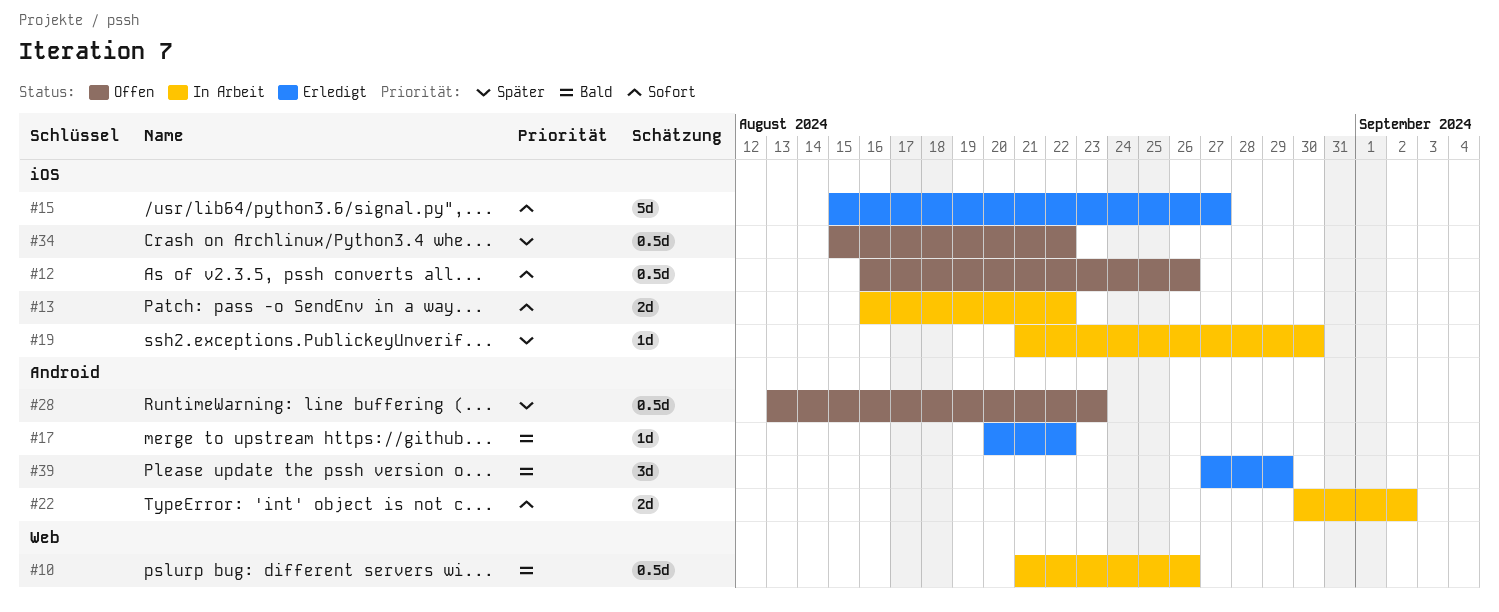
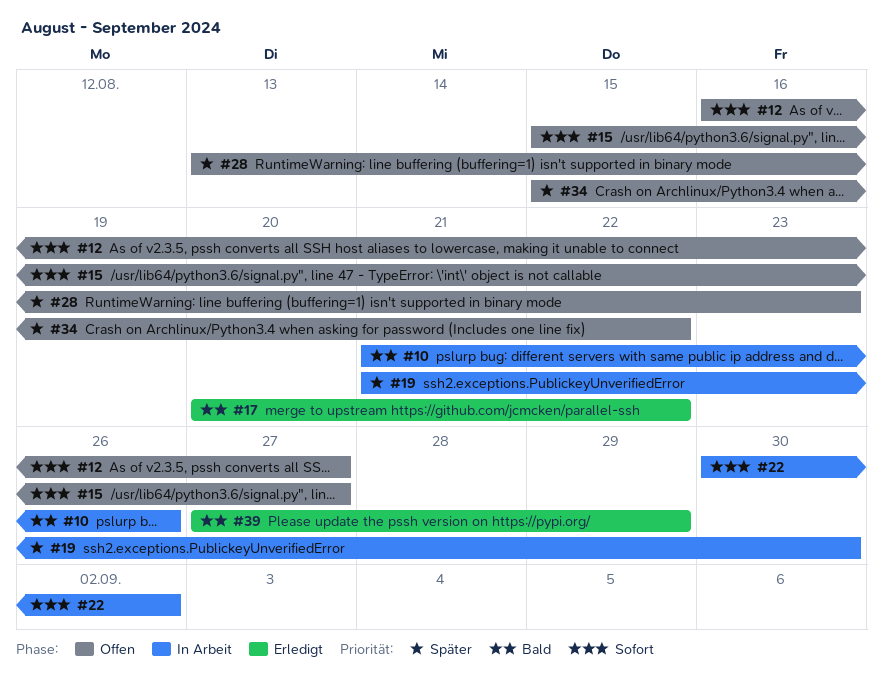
#12, due: Aug 26 -> Aug 27
#13: present -> none
#15, status: Erledigt -> Offen

